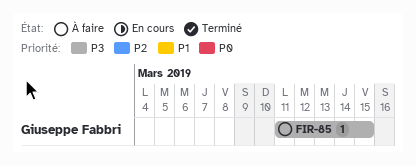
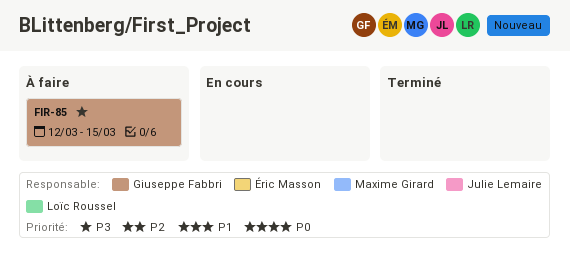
FIR-85, start: Mar 11 -> Mar 12

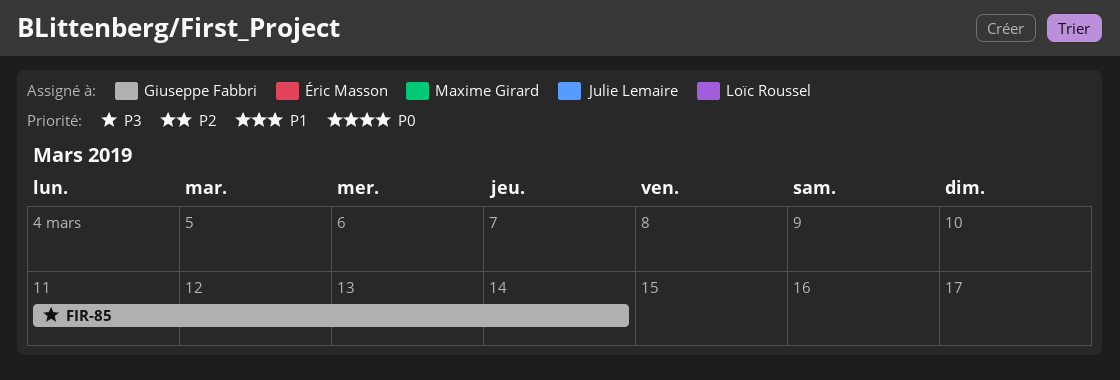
FIR-85, start: Mar 12 -> Mar 11
FIR-85, due: Mar 15 -> Mar 14

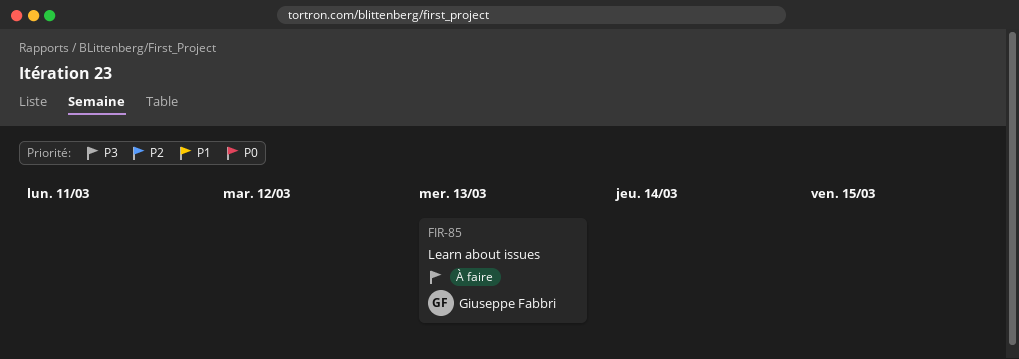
FIR-85, due: Mar 14 -> Mar 13

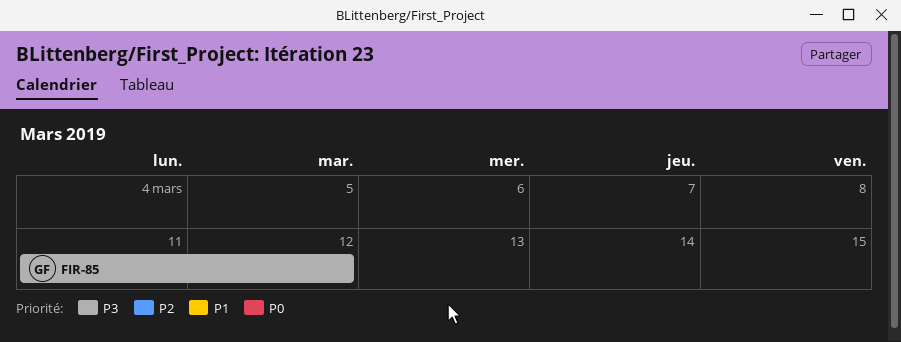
FIR-85, due: Mar 13 -> Mar 12

